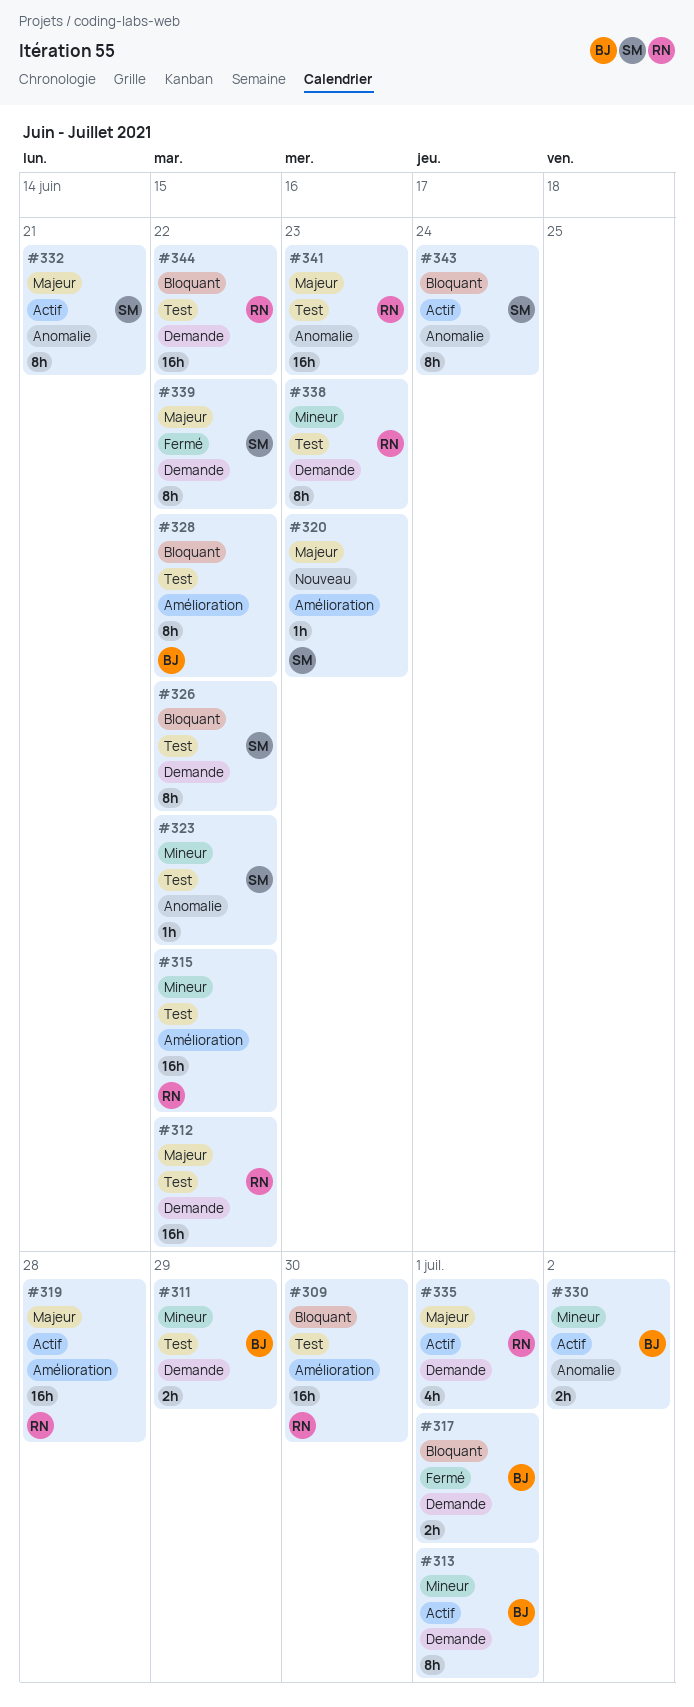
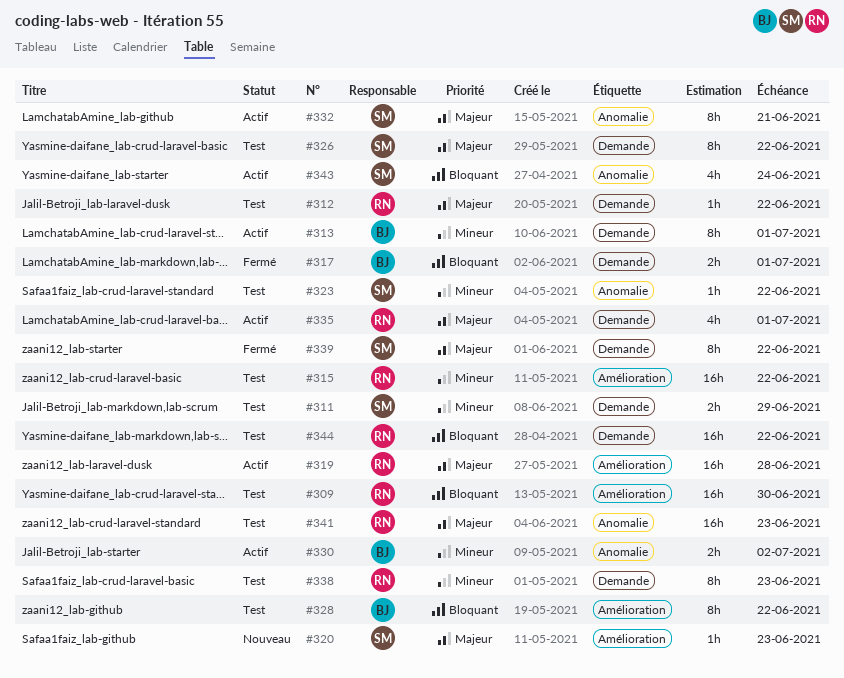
#311, owner: BJ -> SM
#312, estimate: 16h -> 1h
#326, priority: Bloquant -> Majeur
#343, estimate: 8h -> 4h

